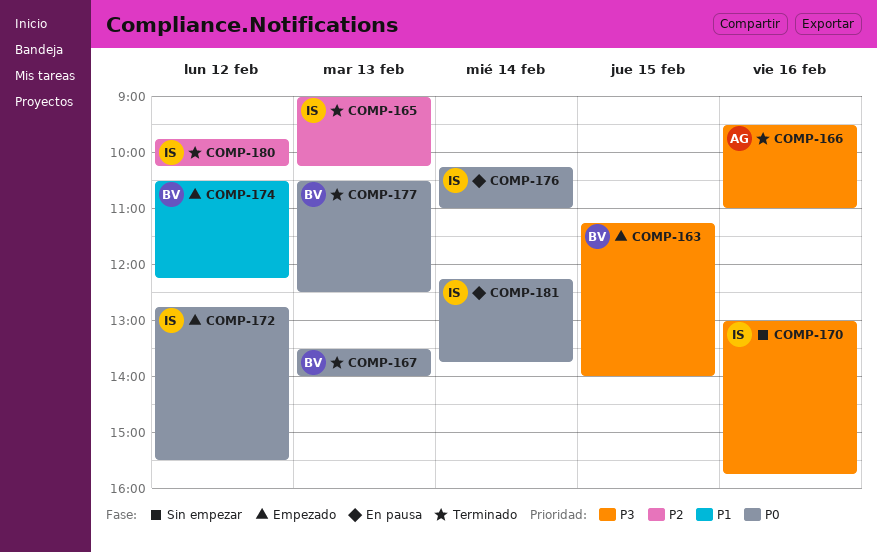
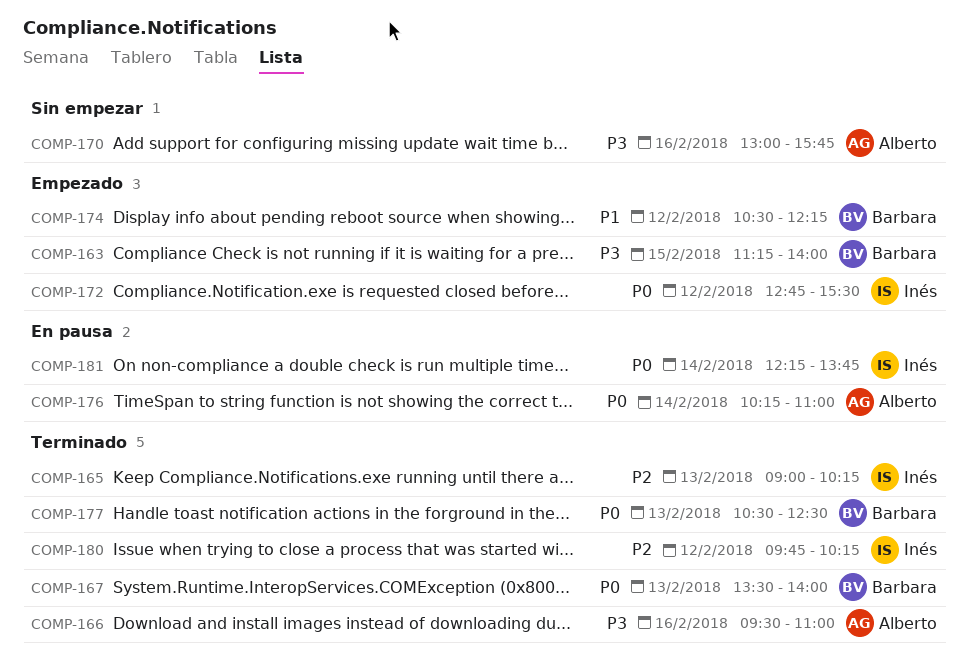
COMP-170, owner: Inés -> Alberto
COMP-176, owner: Inés -> Alberto

